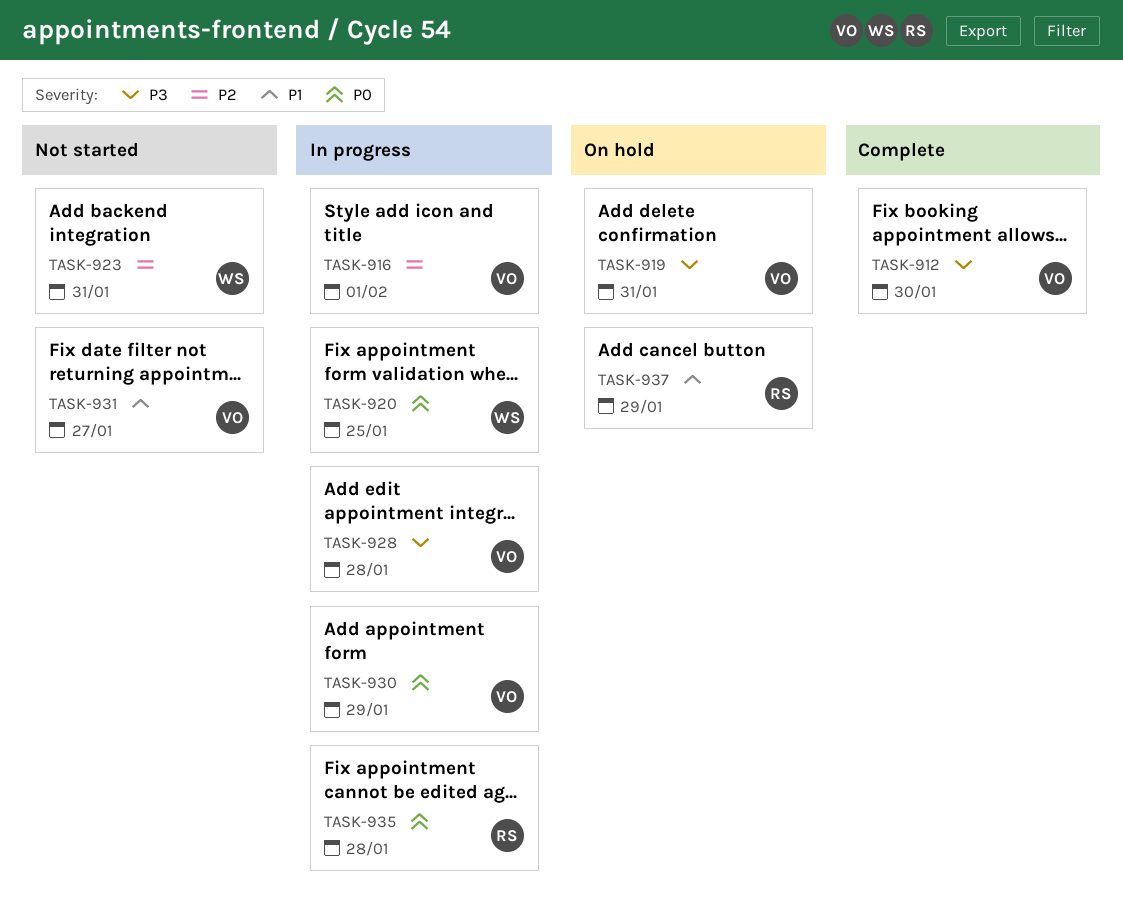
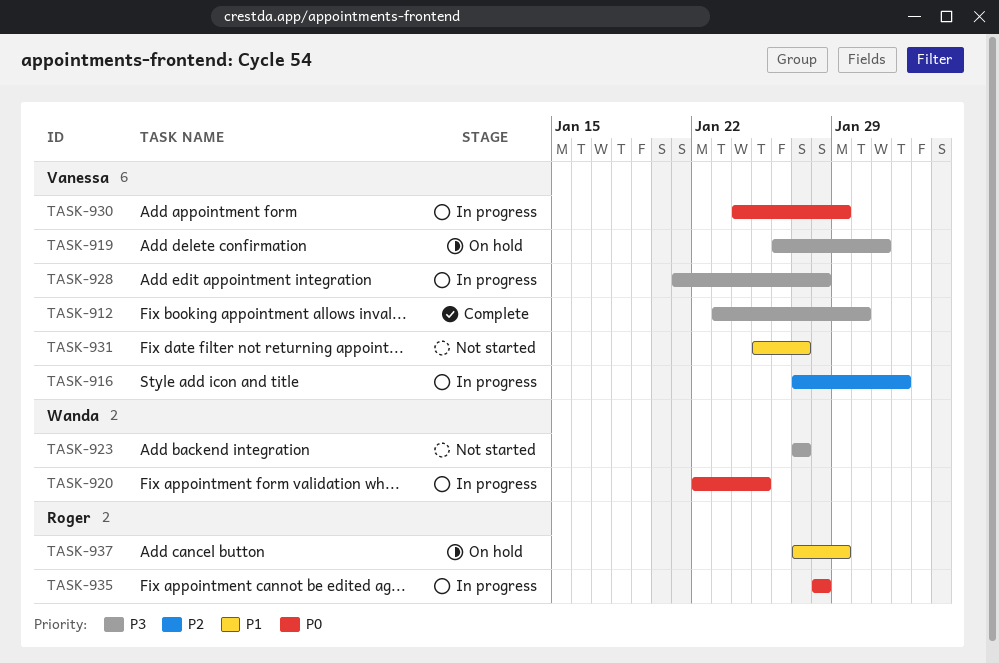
TASK-923, priority: P2 -> P3
TASK-923, due: Jan 31 -> Jan 27

